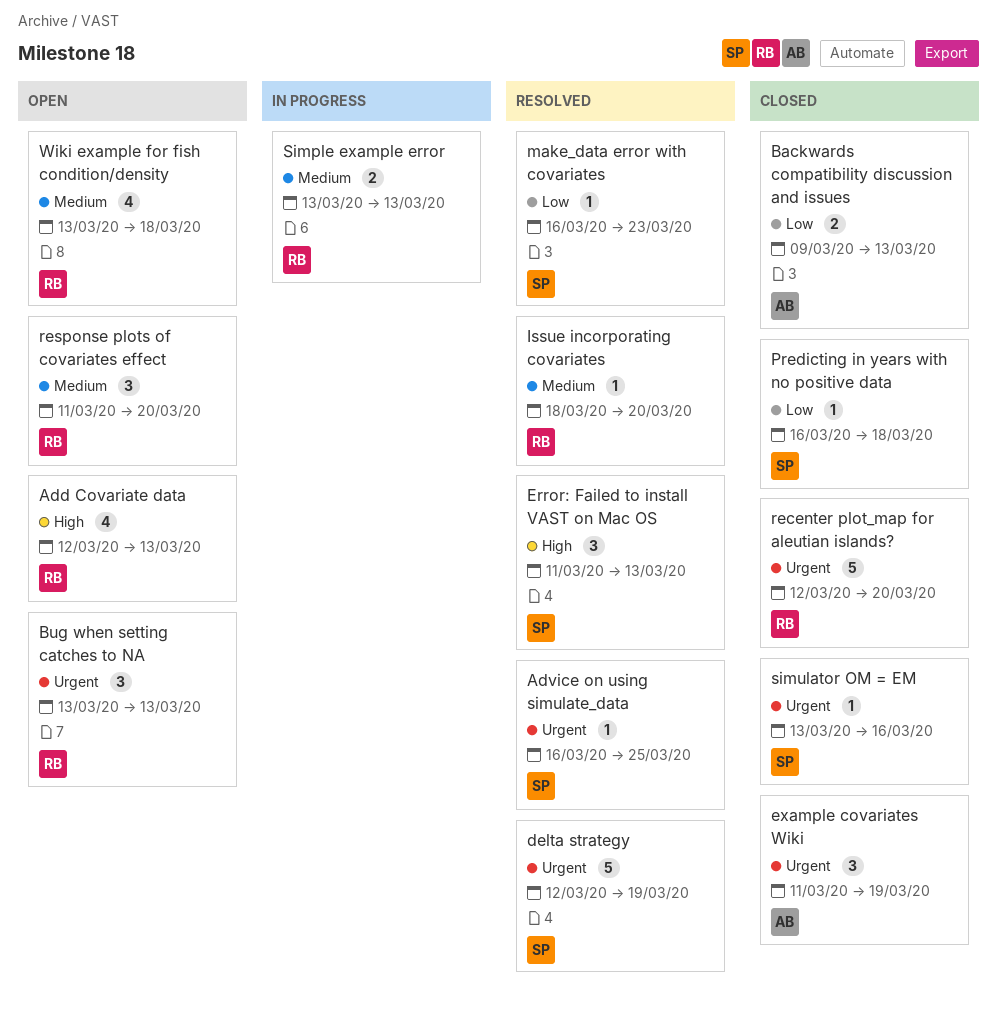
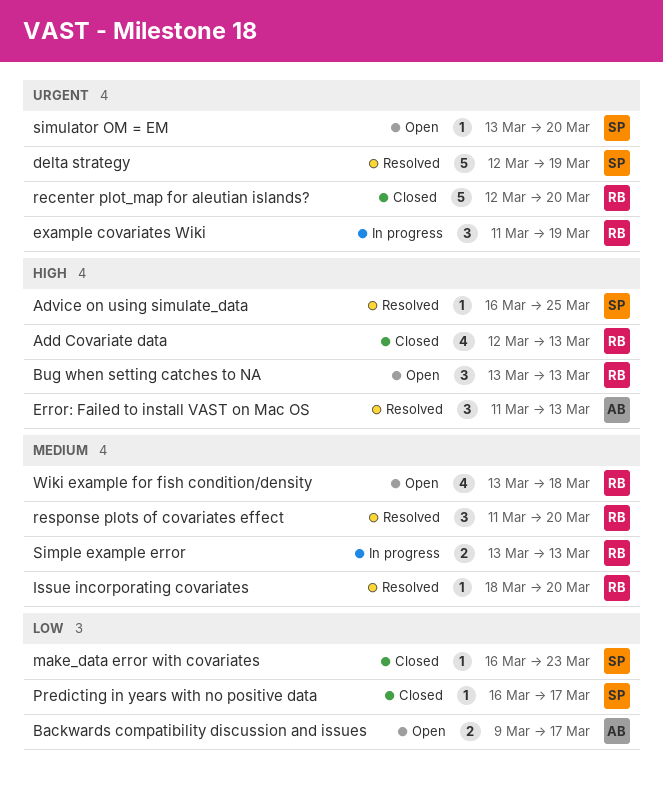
Add Covariate data, status: Open -> Closed
Advice on using simulate_data, priority: Urgent -> High
Backwards compatibility discussion and issues, status: Closed -> Open
Backwards compatibility discussion and issues, due: Mar 13 -> Mar 17
Bug when setting catches to NA, priority: Urgent -> High
Error: Failed to install VAST on Mac OS, owner: SP -> AB
example covariates Wiki, status: Closed -> In progress
example covariates Wiki, owner: AB -> RB
make_data error with covariates, status: Resolved -> Closed
Predicting in years with no positive data, due: Mar 18 -> Mar 17
response plots of covariates effect, status: Open -> Resolved
simulator OM = EM, status: Closed -> Open
simulator OM = EM, due: Mar 16 -> Mar 20

